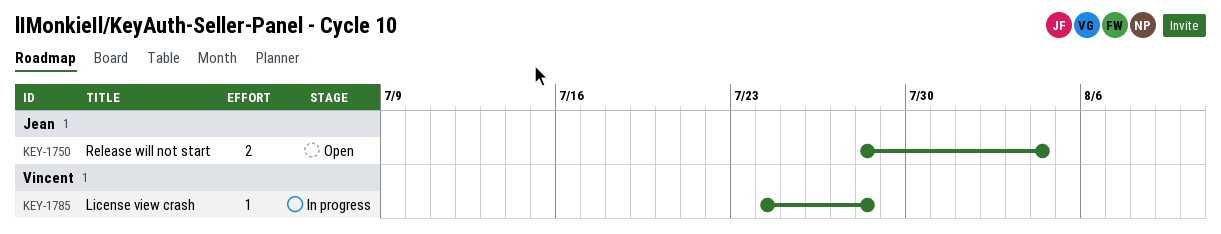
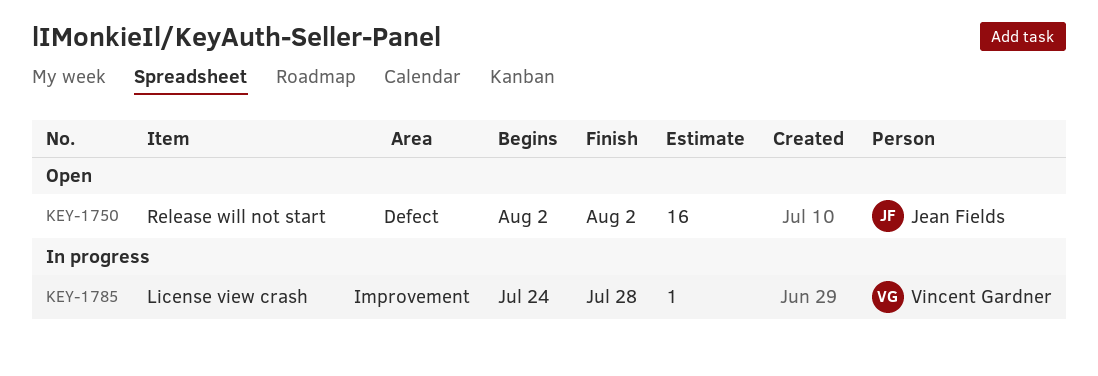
KEY-1750, estimate: 2 -> 16
KEY-1750, start: Jul 28 -> Aug 2
KEY-1750, due: Aug 4 -> Aug 2

